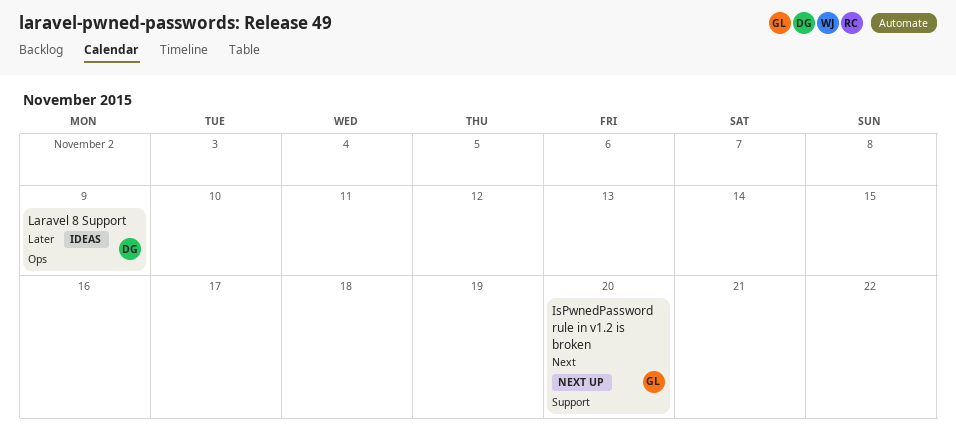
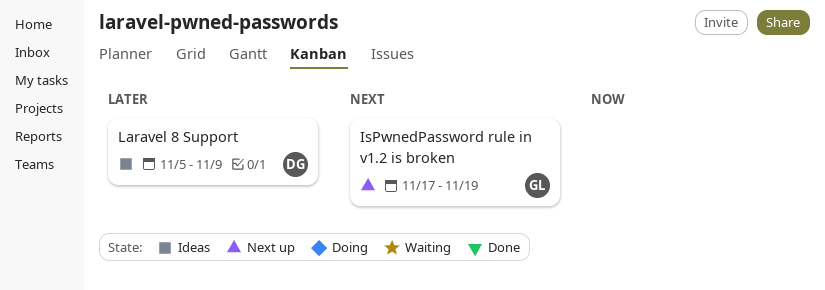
IsPwnedPassword rule in v1.2 is broken, due: Nov 20 -> Nov 19

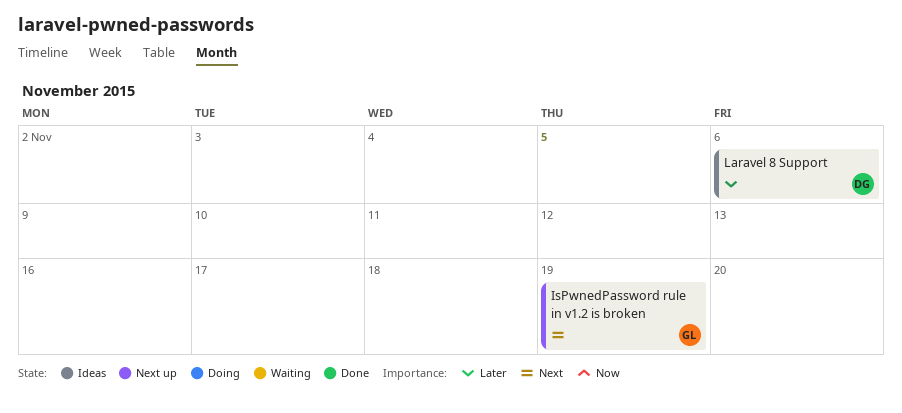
Laravel 8 Support, due: Nov 9 -> Nov 6

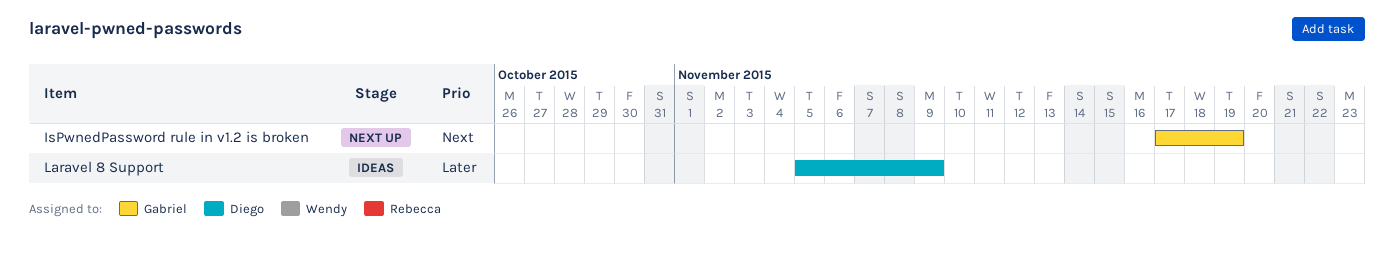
Laravel 8 Support, due: Nov 6 -> Nov 9

